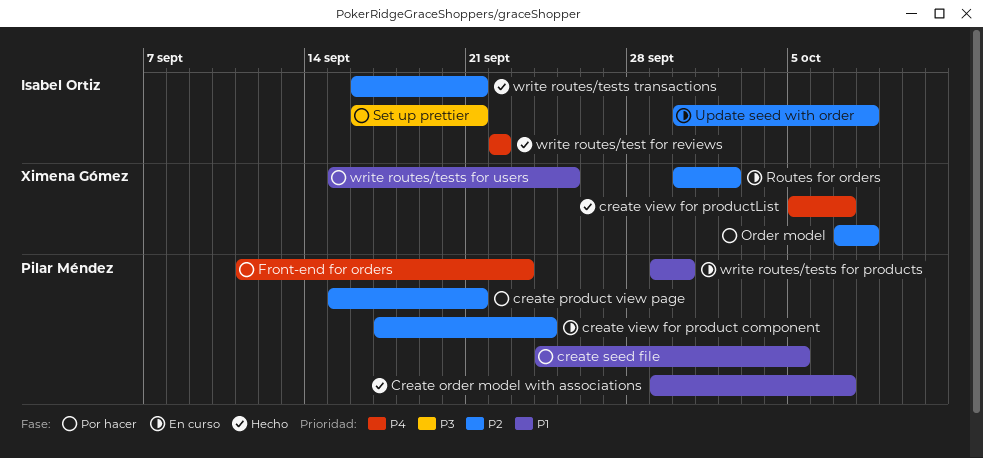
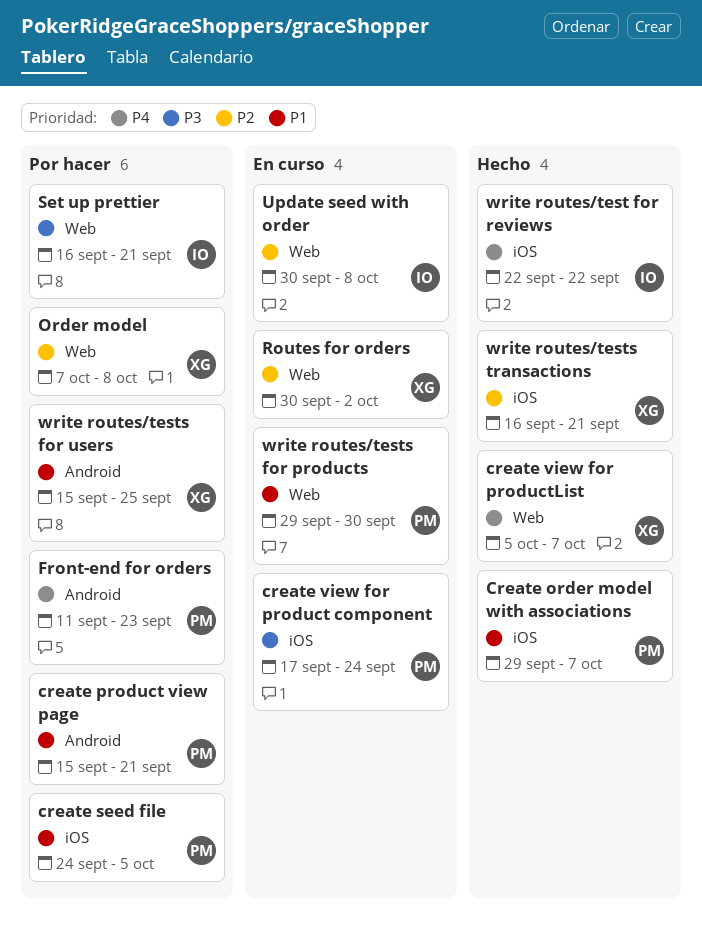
create product view page, priority: P2 -> P1
create view for product component, priority: P2 -> P3
write routes/tests transactions, owner: Isabel Ortiz -> Ximena Gómez

